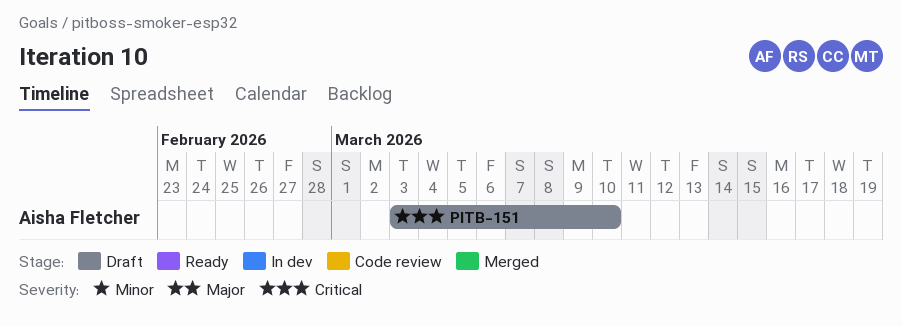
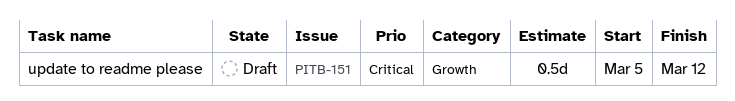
PITB-151, start: Mar 3 -> Mar 5
PITB-151, due: Mar 10 -> Mar 12

